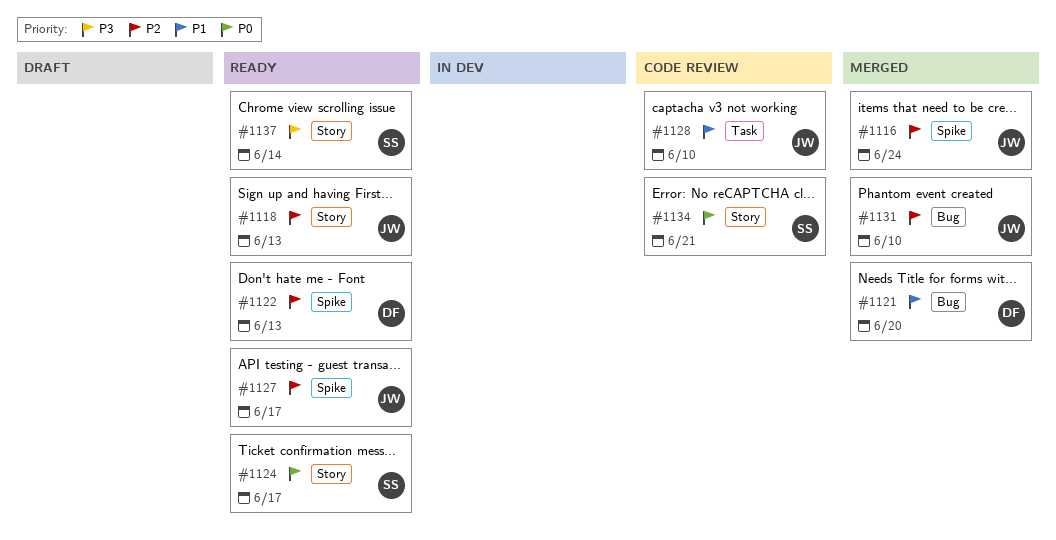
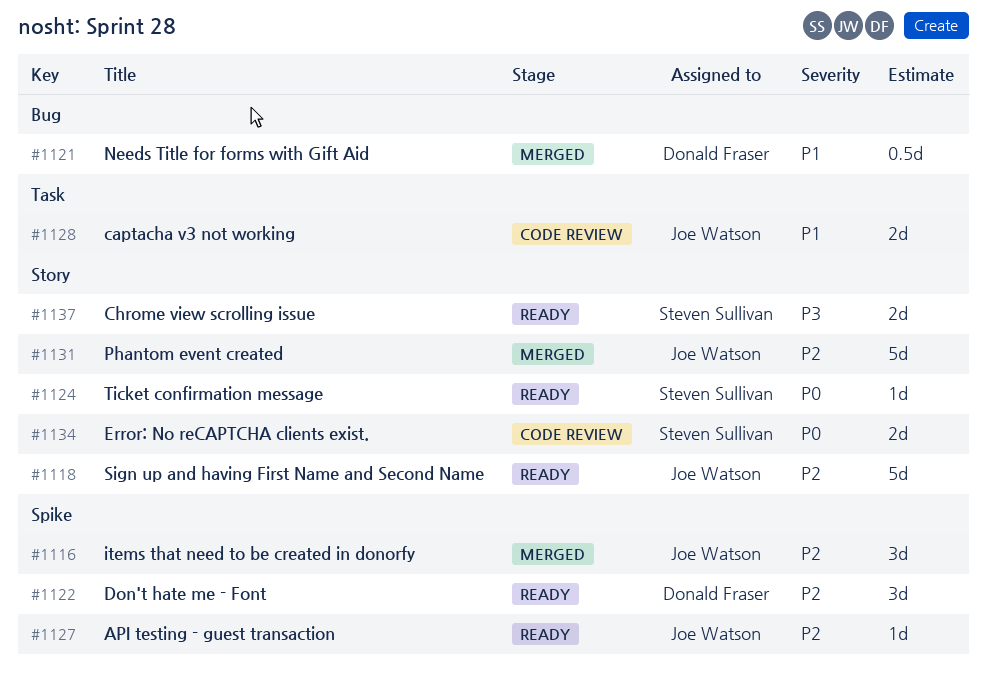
#1131, label: Bug -> Story

